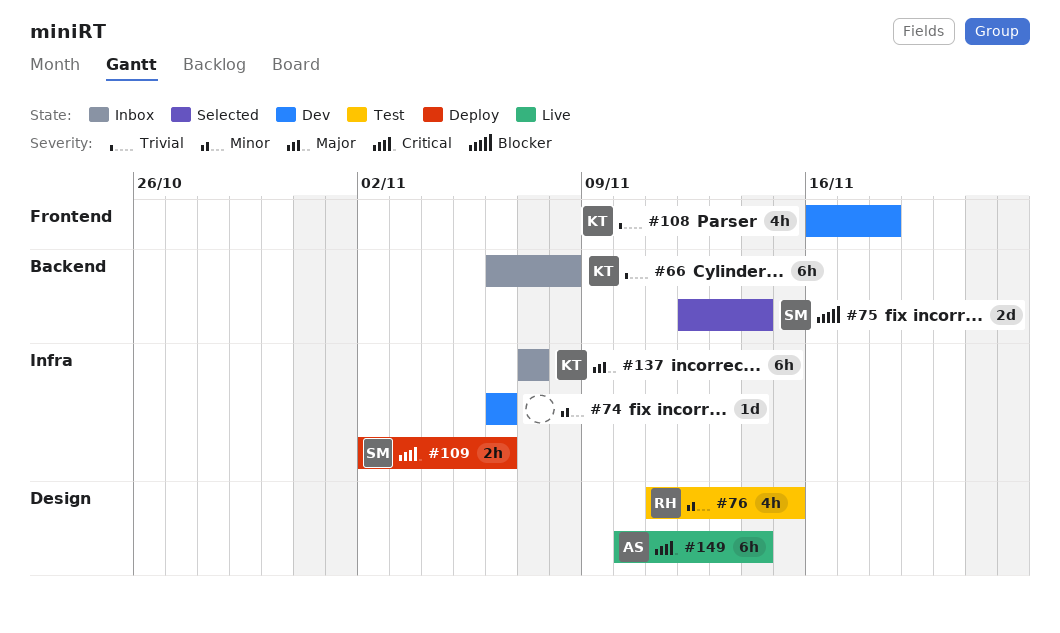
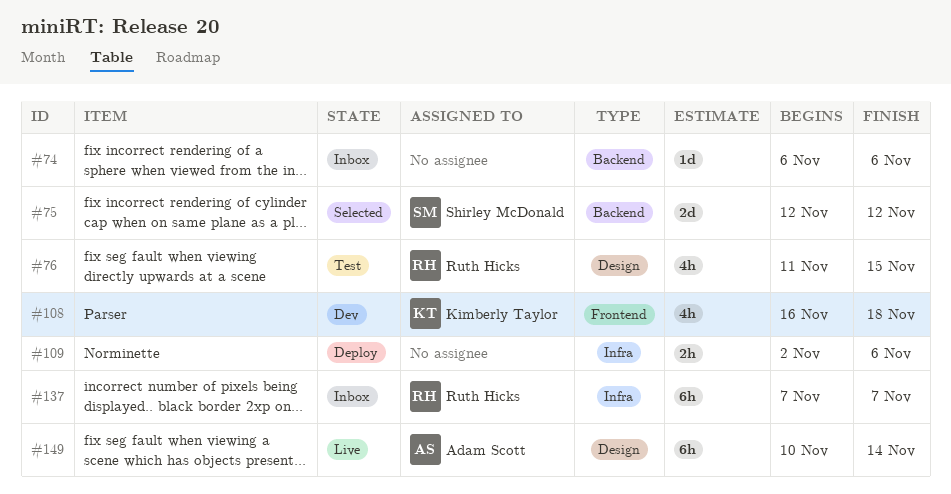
#66: present -> none
#74, status: Dev -> Inbox
#74, label: Infra -> Backend
#75, due: Nov 14 -> Nov 12
#109, owner: Shirley McDonald -> none
#137, owner: Kimberly Taylor -> Ruth Hicks

